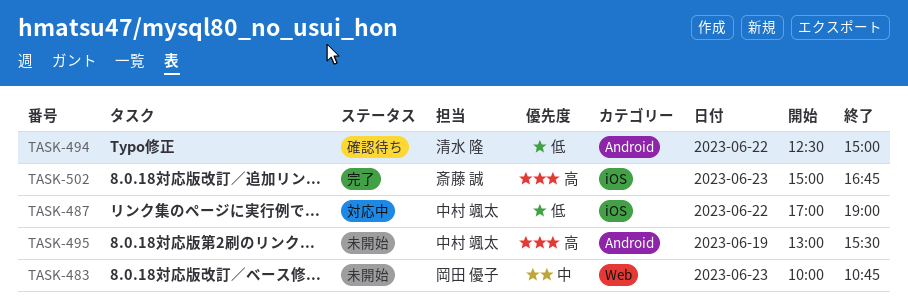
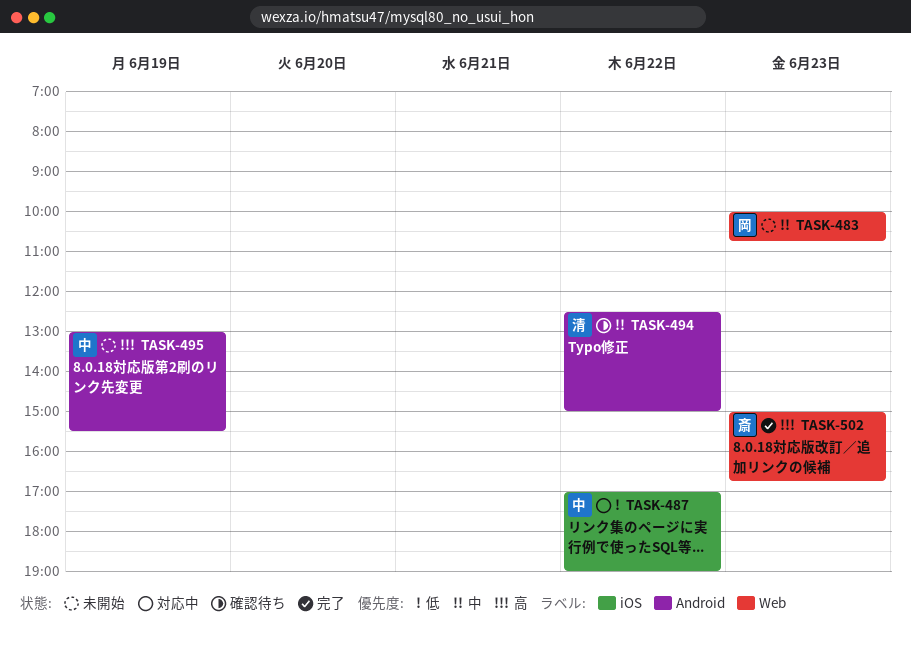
TASK-494, priority: 低 -> 中
TASK-502, label: iOS -> Web

